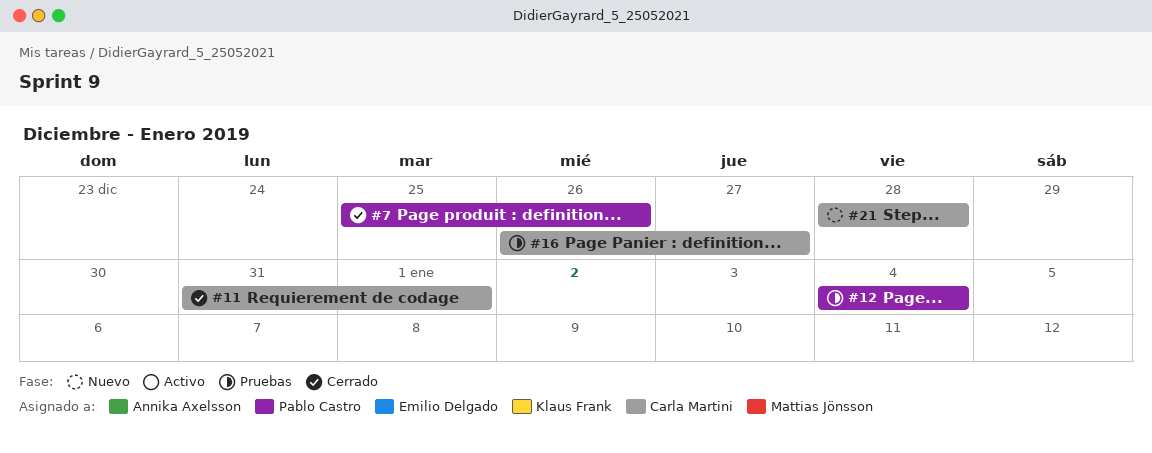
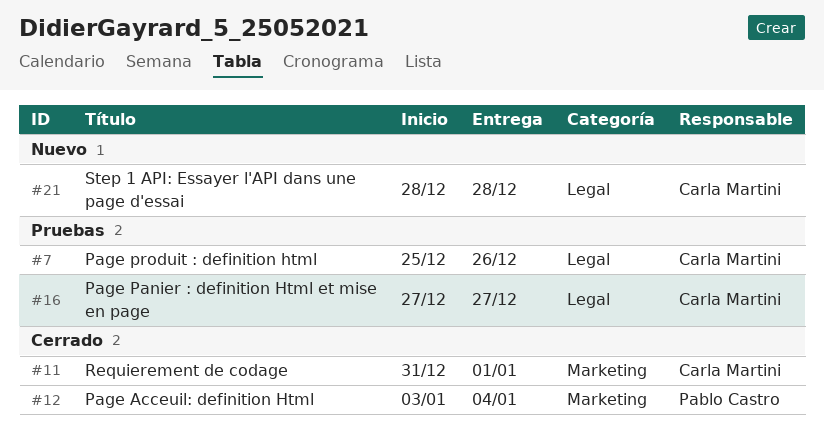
#7, status: Cerrado -> Pruebas
#7, owner: Pablo Castro -> Carla Martini
#12, status: Pruebas -> Cerrado
#12, start: Jan 4 -> Jan 3
#16, start: Dec 26 -> Dec 27

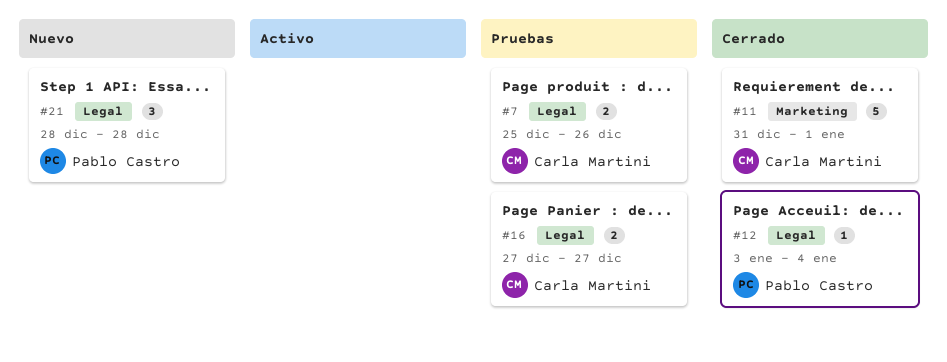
#12, label: Marketing -> Legal
#21, owner: Carla Martini -> Pablo Castro

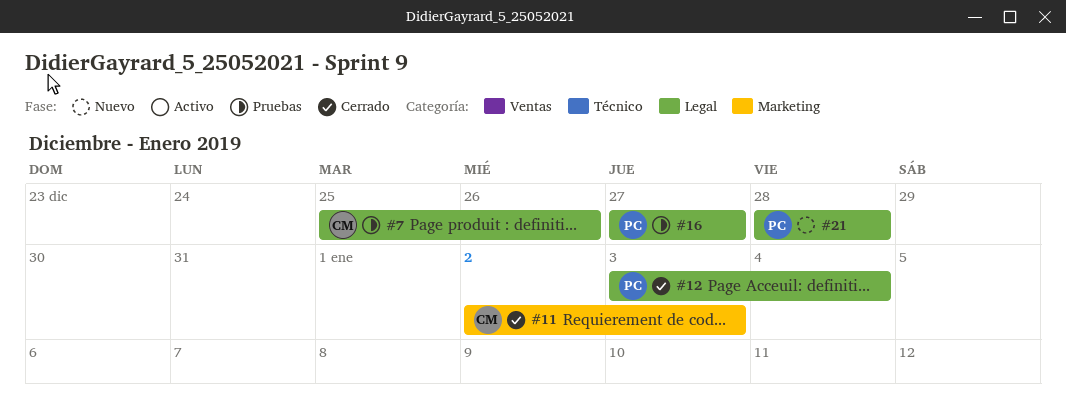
#11, start: Dec 31 -> Jan 2
#11, due: Jan 1 -> Jan 3
#16, owner: Carla Martini -> Pablo Castro

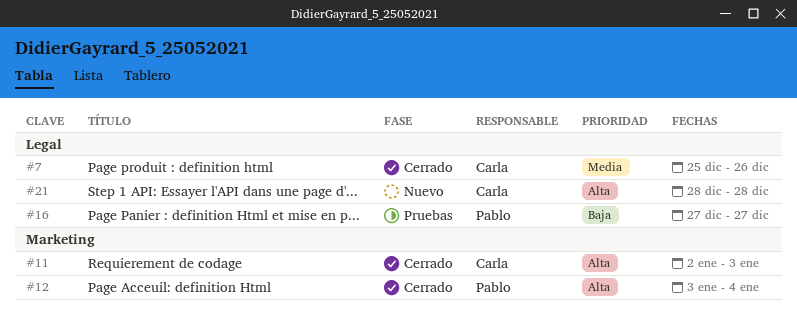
#7, status: Pruebas -> Cerrado
#12, label: Legal -> Marketing
#21, owner: Pablo -> Carla

